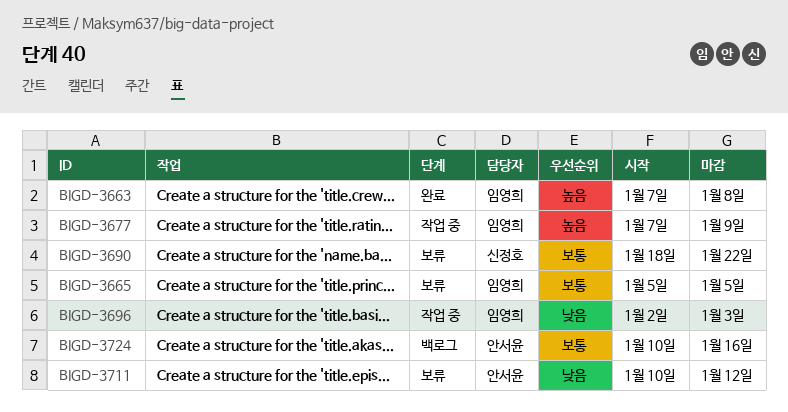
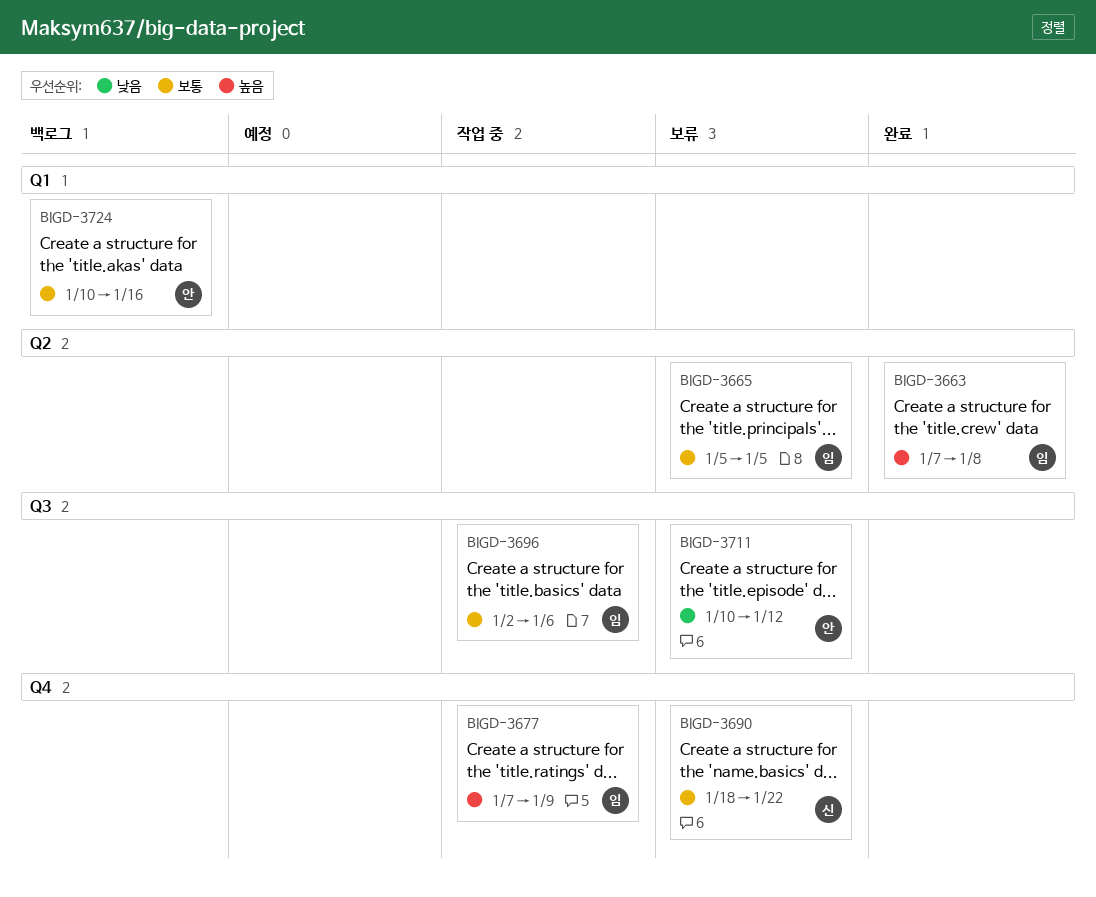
BIGD-3696, priority: 낮음 -> 보통
BIGD-3696, due: Jan 3 -> Jan 6

